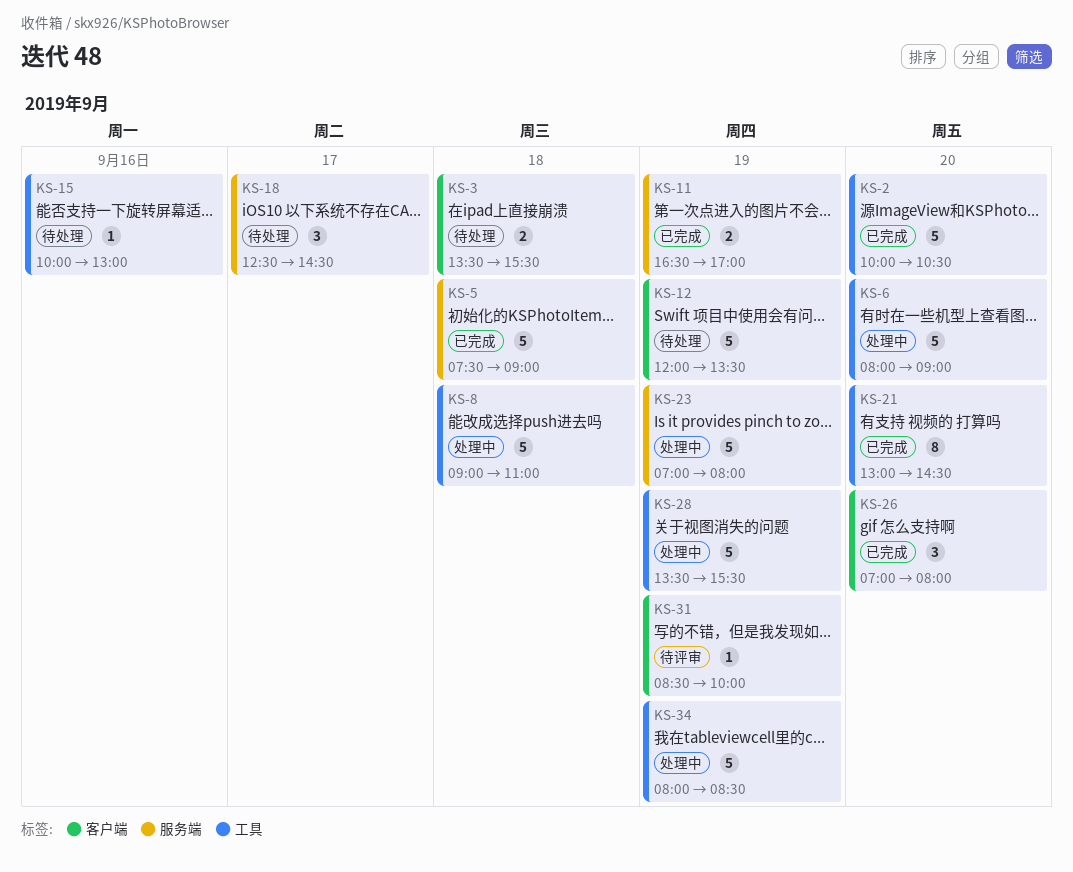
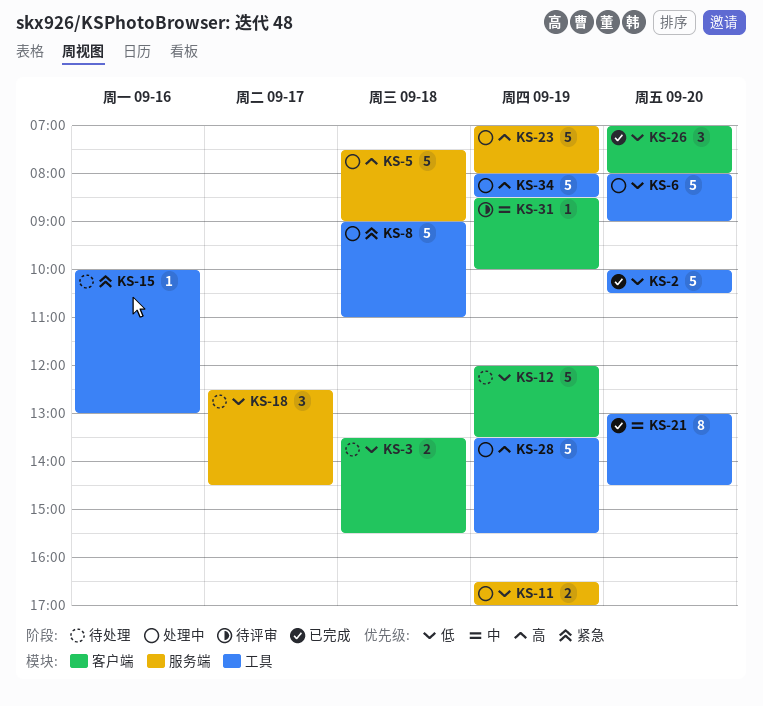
KS-5, status: 已完成 -> 处理中
KS-11, status: 已完成 -> 处理中

